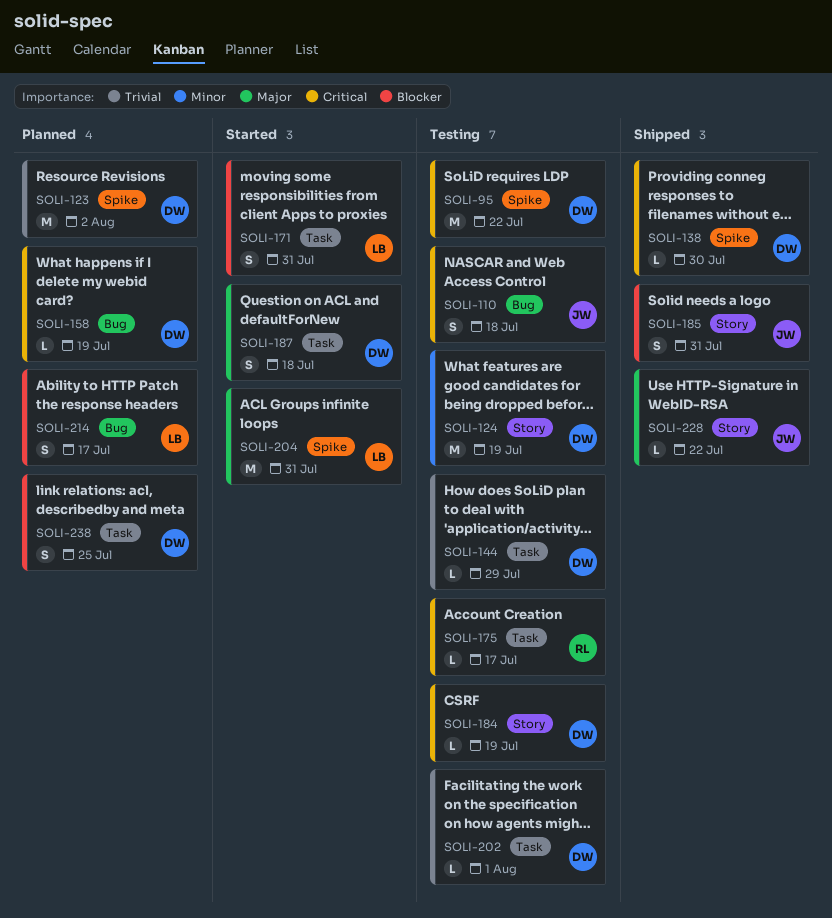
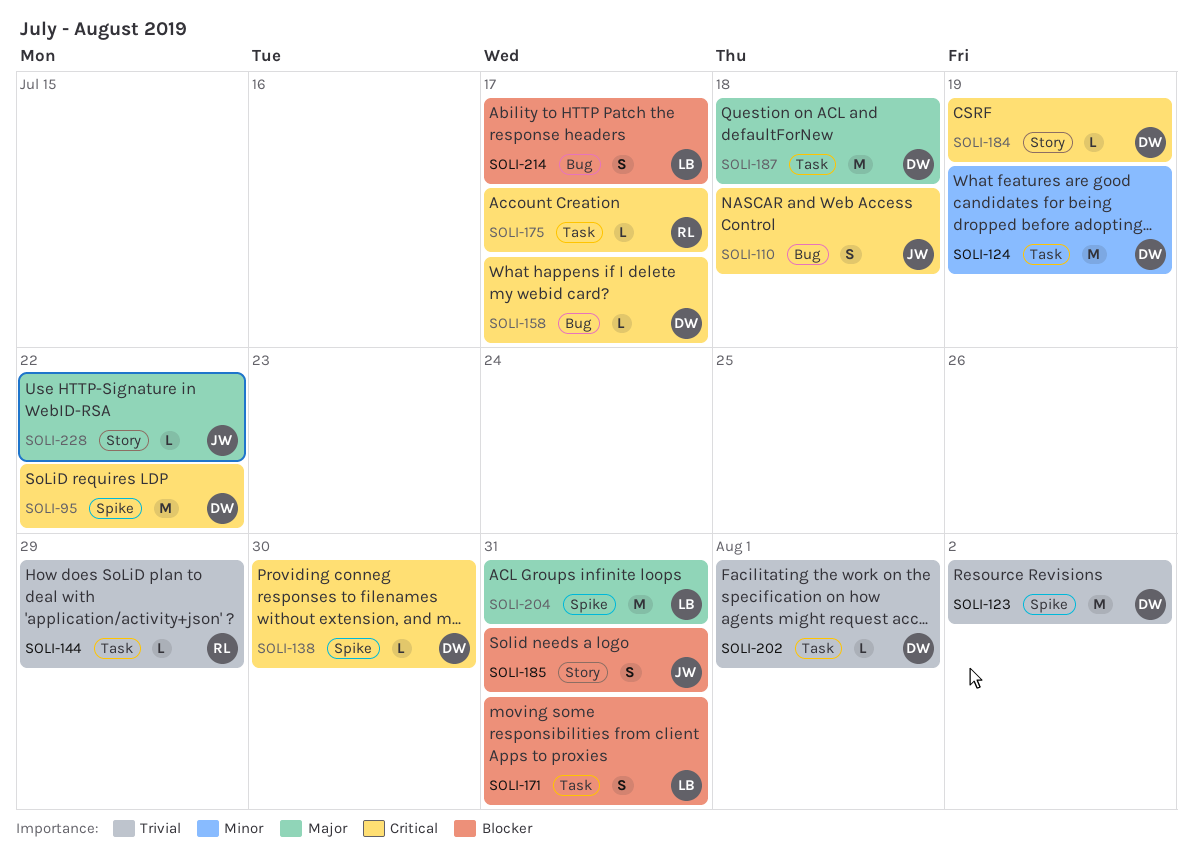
SOLI-124, label: Story -> Task
SOLI-144, owner: DW -> RL
SOLI-158, due: Jul 19 -> Jul 17
SOLI-187, estimate: S -> M
SOLI-238: present -> none

